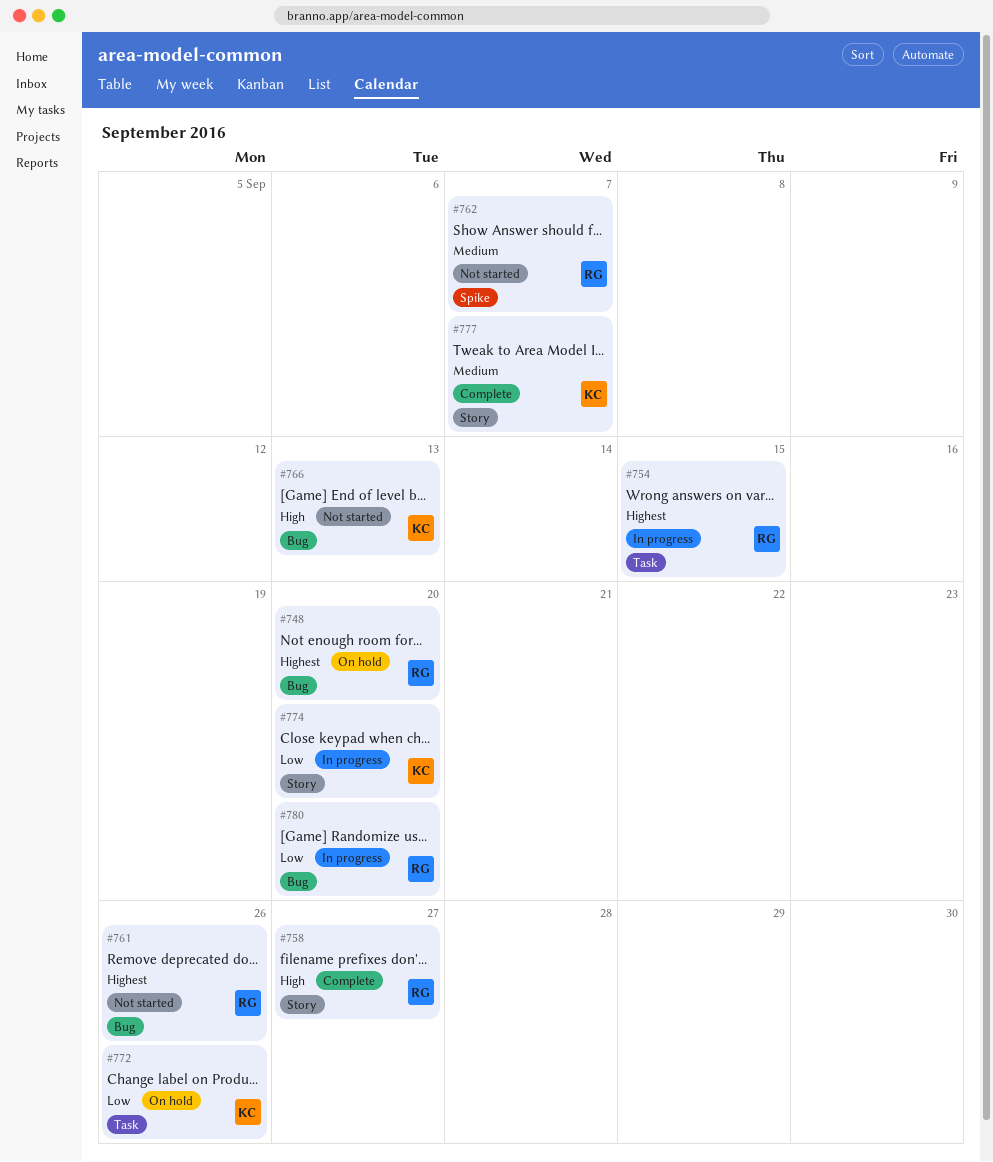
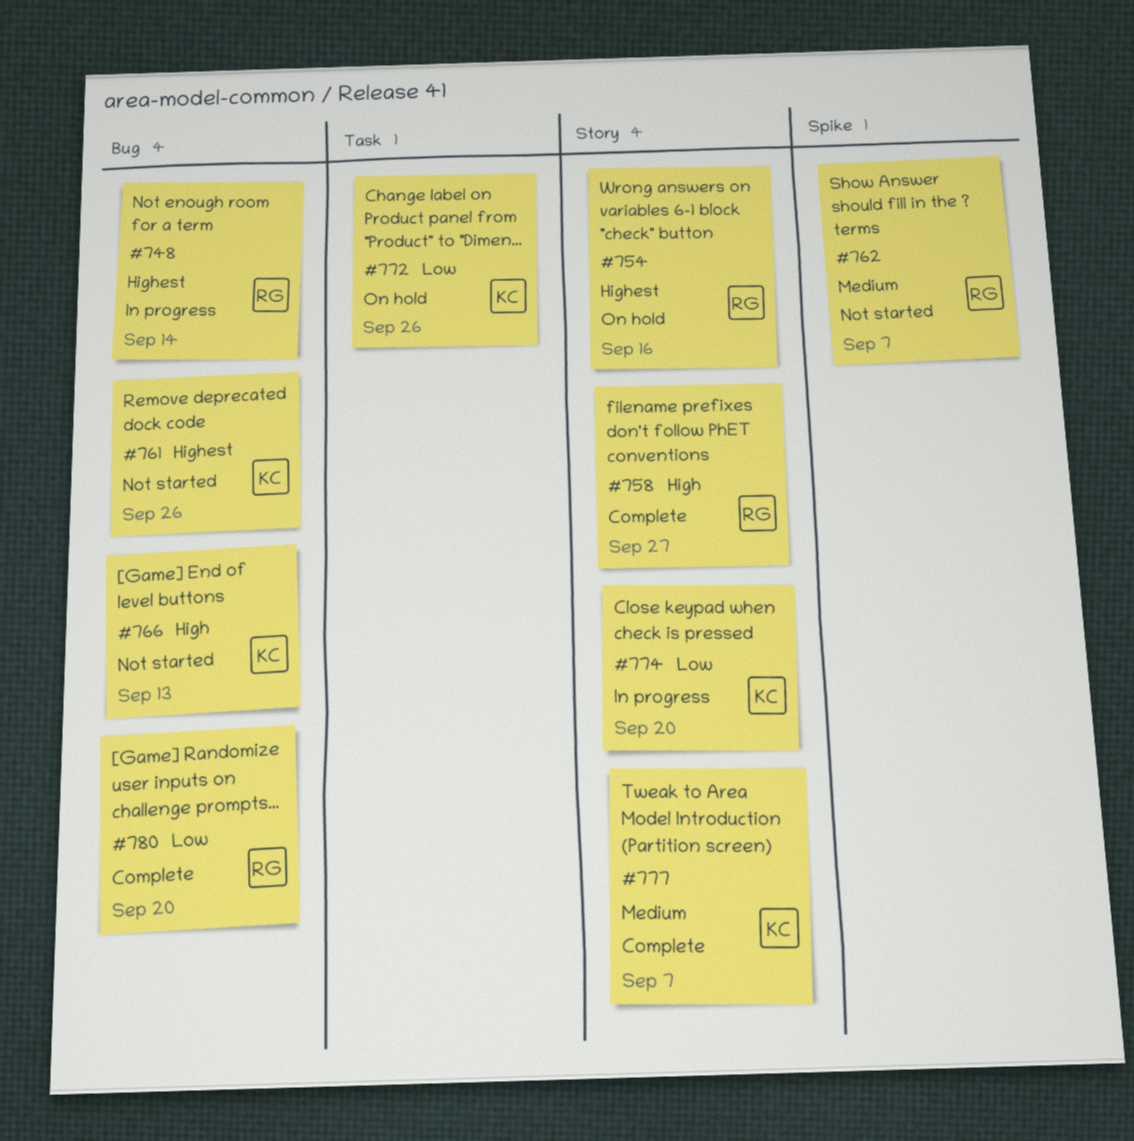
#748, status: On hold -> In progress
#748, due: Sep 20 -> Sep 14
#754, status: In progress -> On hold
#754, label: Task -> Story
#754, due: Sep 15 -> Sep 16
#761, owner: RG -> KC
#780, status: In progress -> Complete

